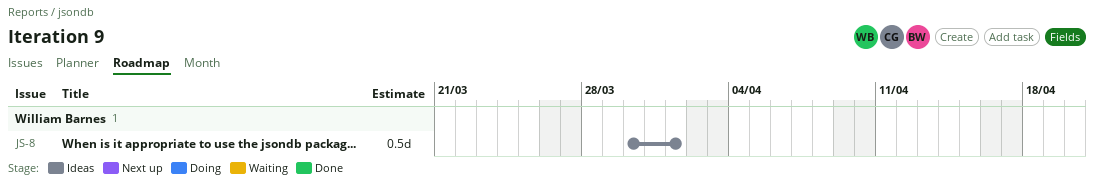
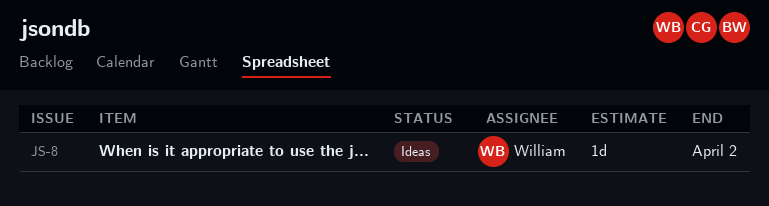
JS-8, estimate: 0.5d -> 1d
JS-8, due: Apr 1 -> Apr 2

